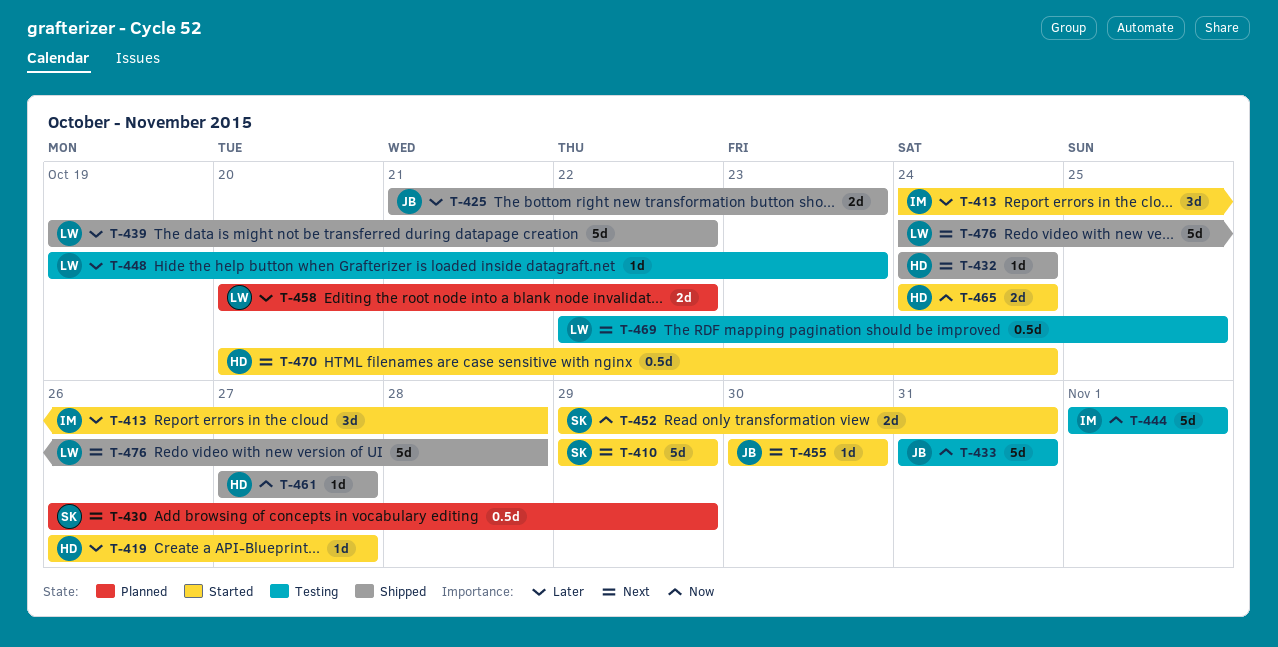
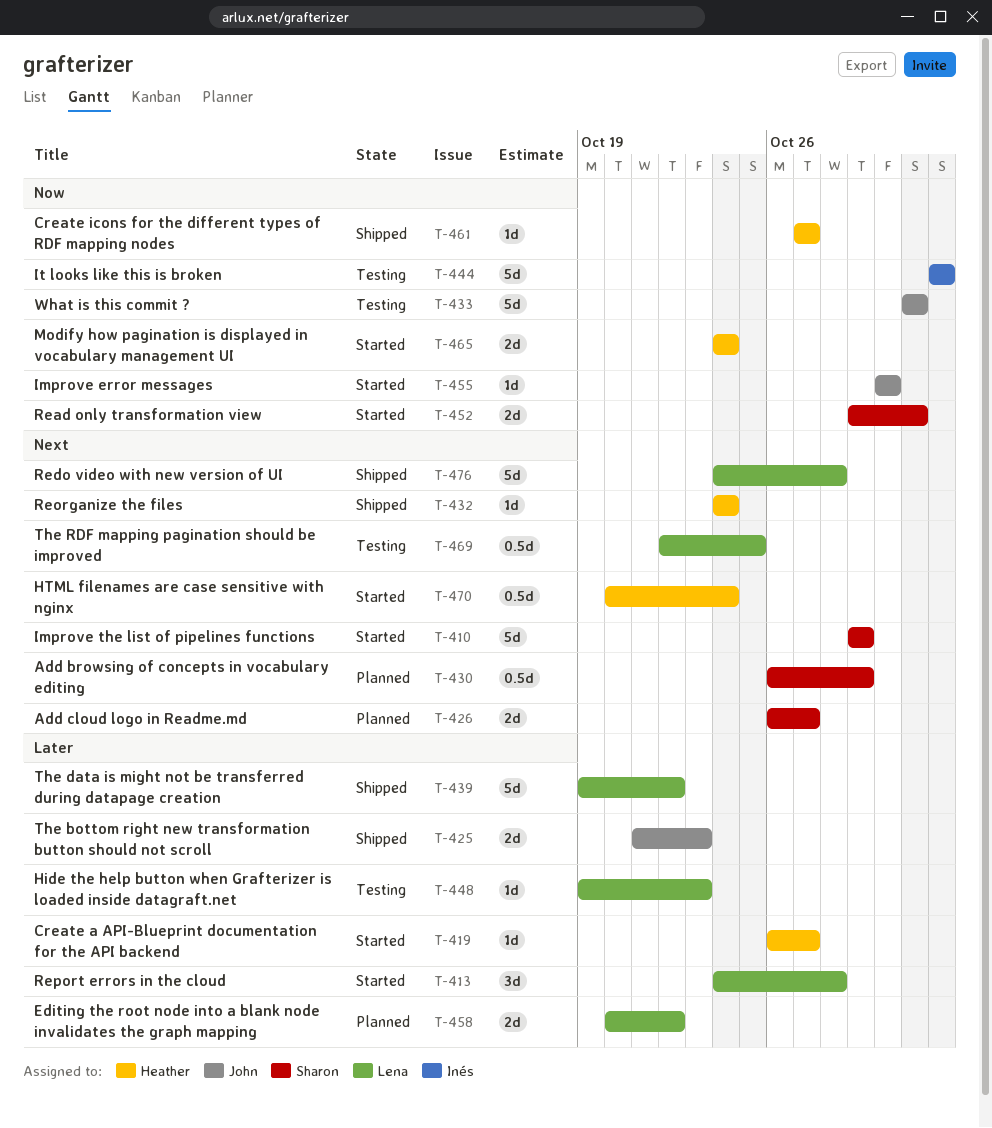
T-413, owner: Inés -> Lena
T-426: none -> present
T-455, priority: Next -> Now

